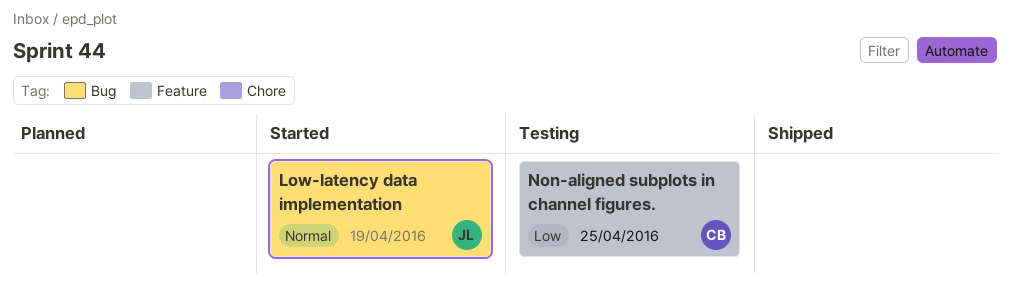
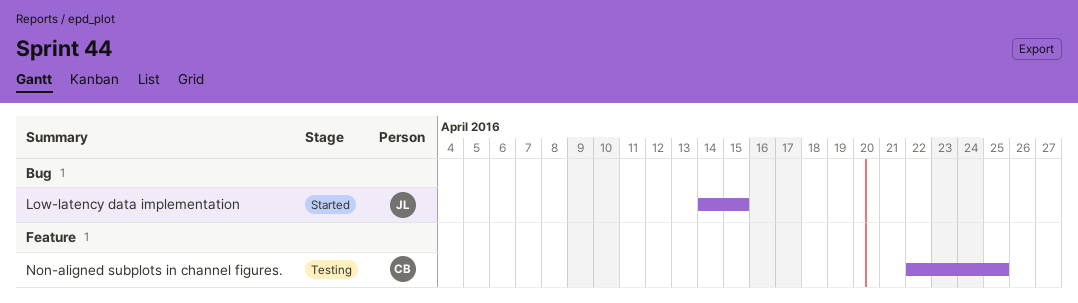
Low-latency data implementation, due: Apr 19 -> Apr 15

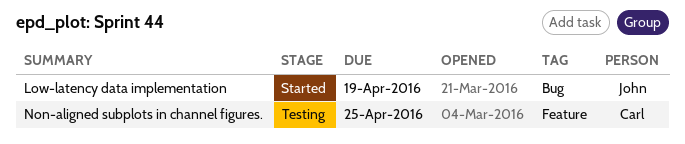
Low-latency data implementation, due: Apr 15 -> Apr 19

